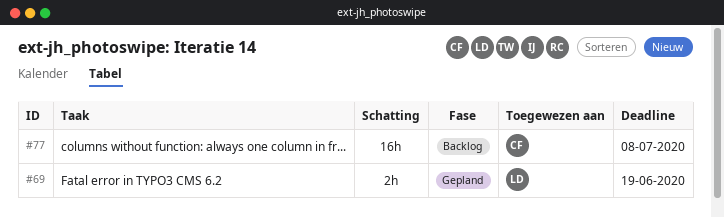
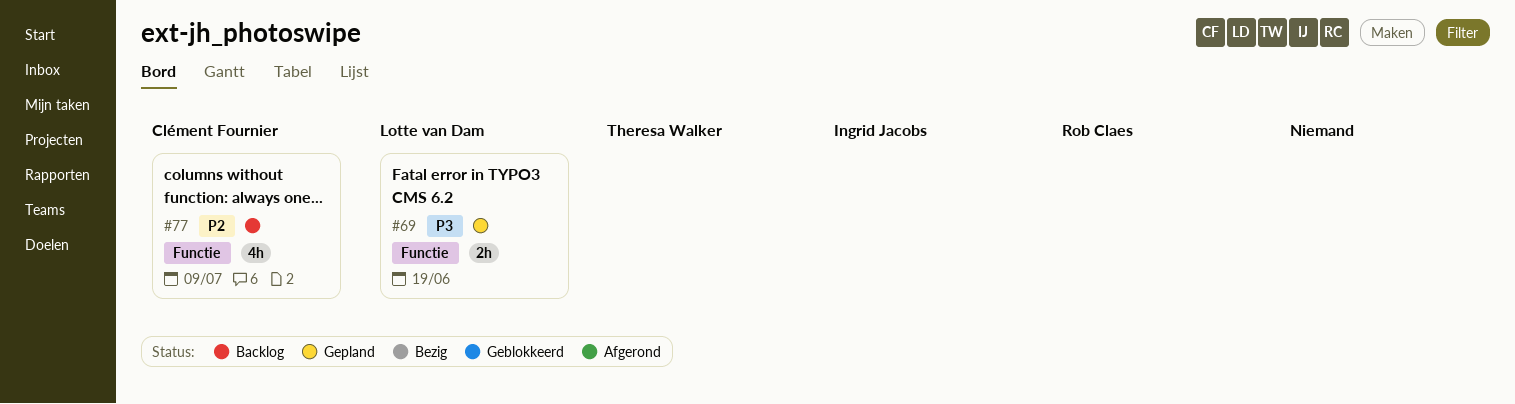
#77, estimate: 16h -> 4h
#77, due: Jul 8 -> Jul 9

